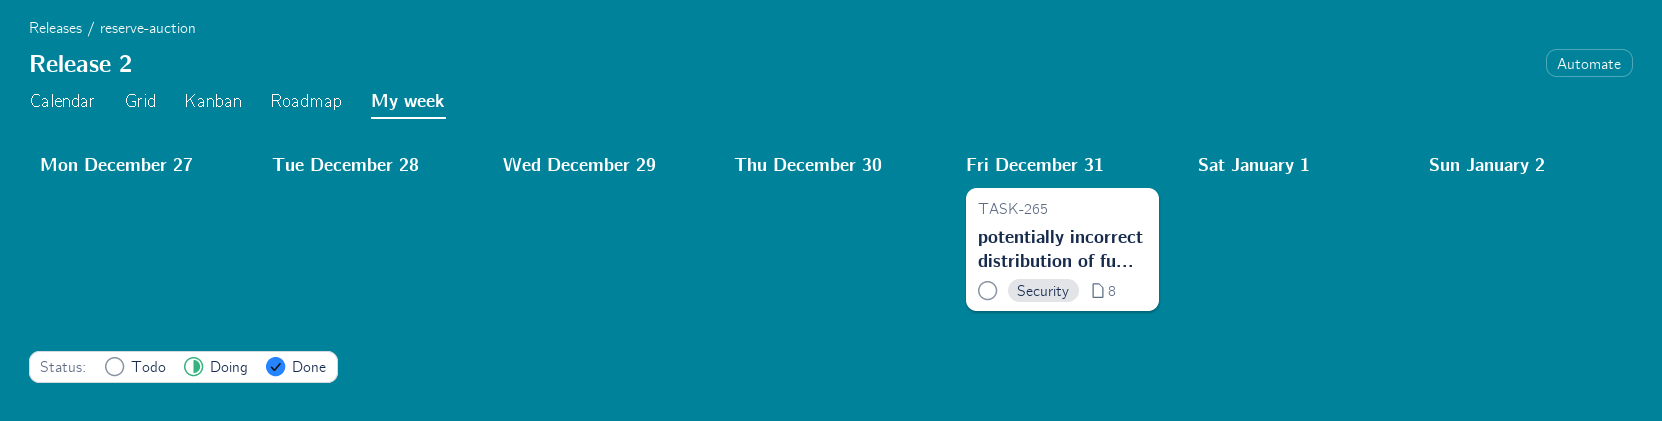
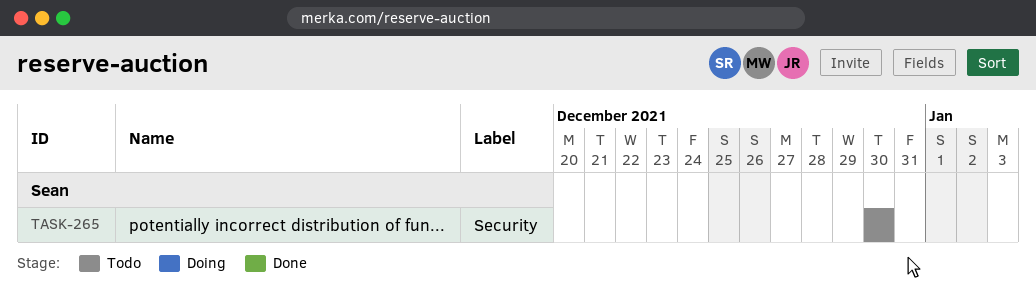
TASK-265, due: Dec 31 -> Dec 30

